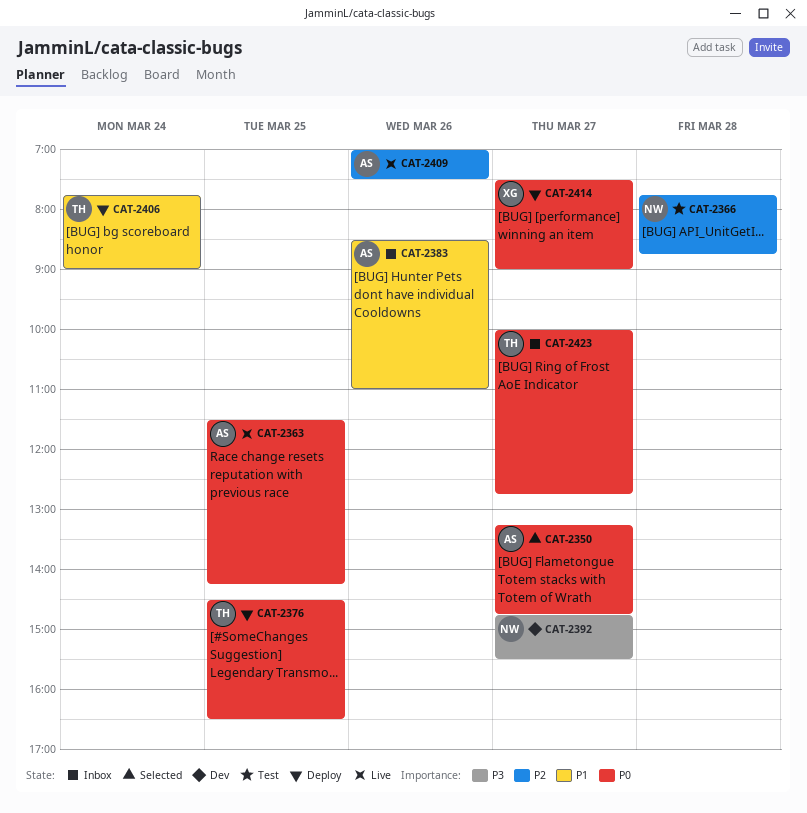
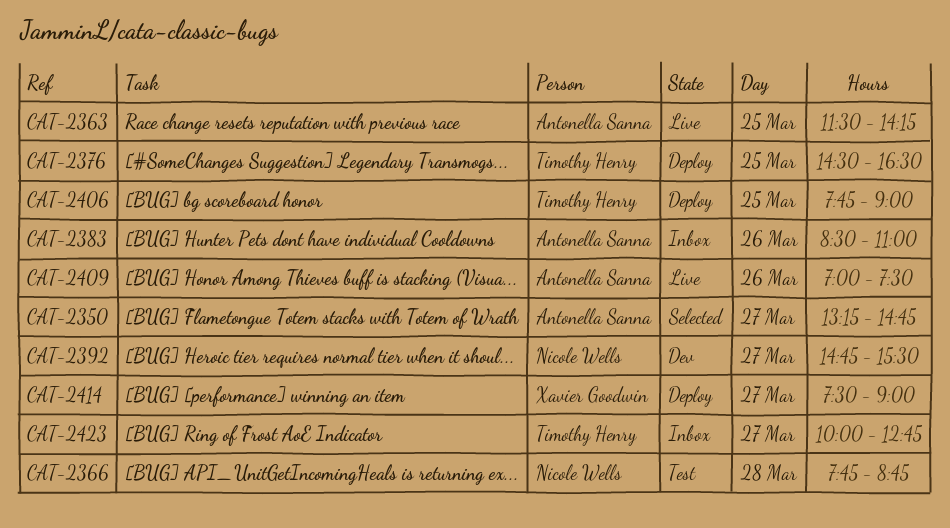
CAT-2406, day: Mar 24 -> Mar 25

